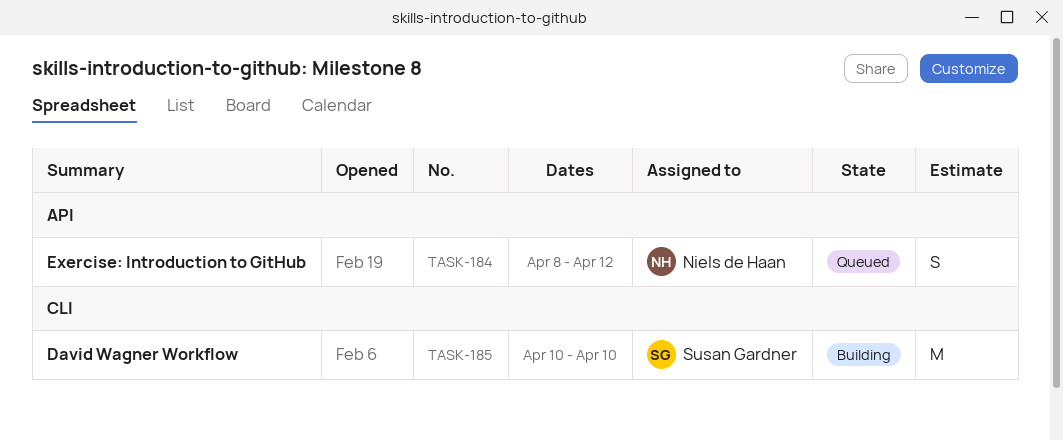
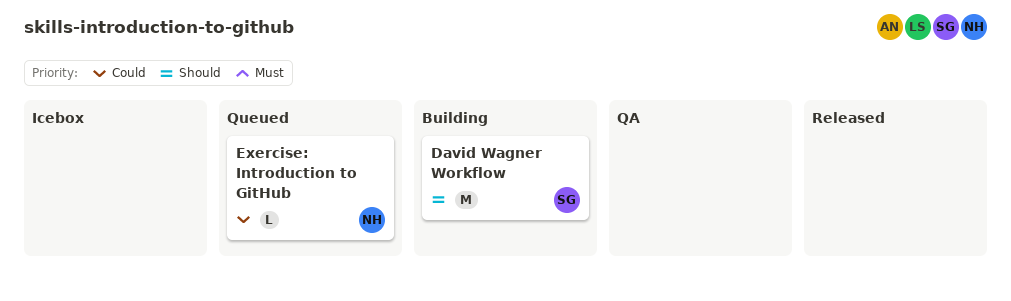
Exercise: Introduction to GitHub, estimate: S -> L

